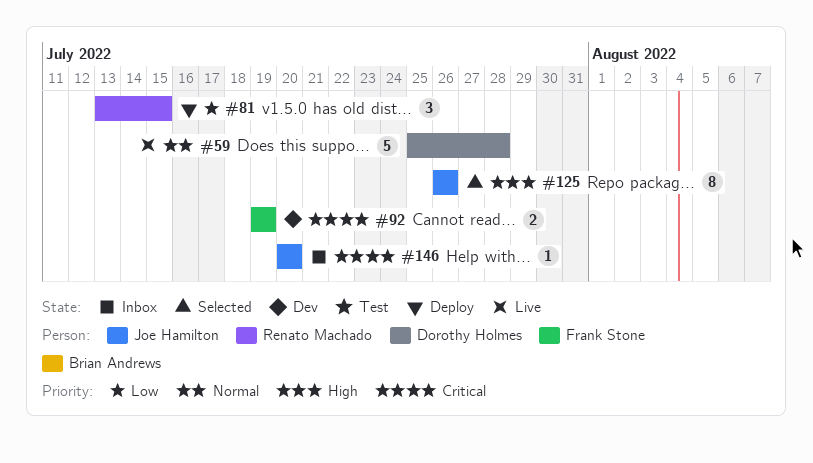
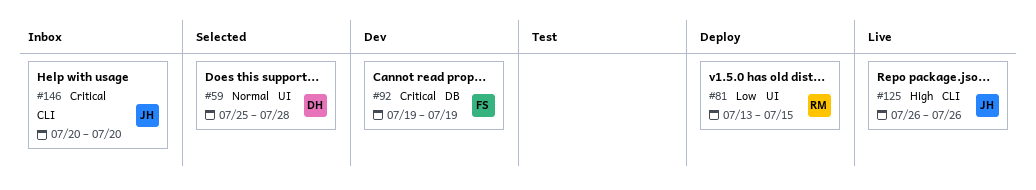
#59, status: Live -> Selected
#125, status: Selected -> Live

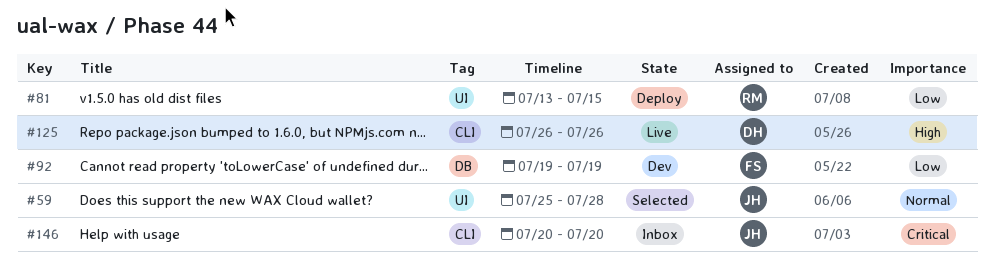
#59, owner: DH -> JH
#92, priority: Critical -> Low
#125, owner: JH -> DH

